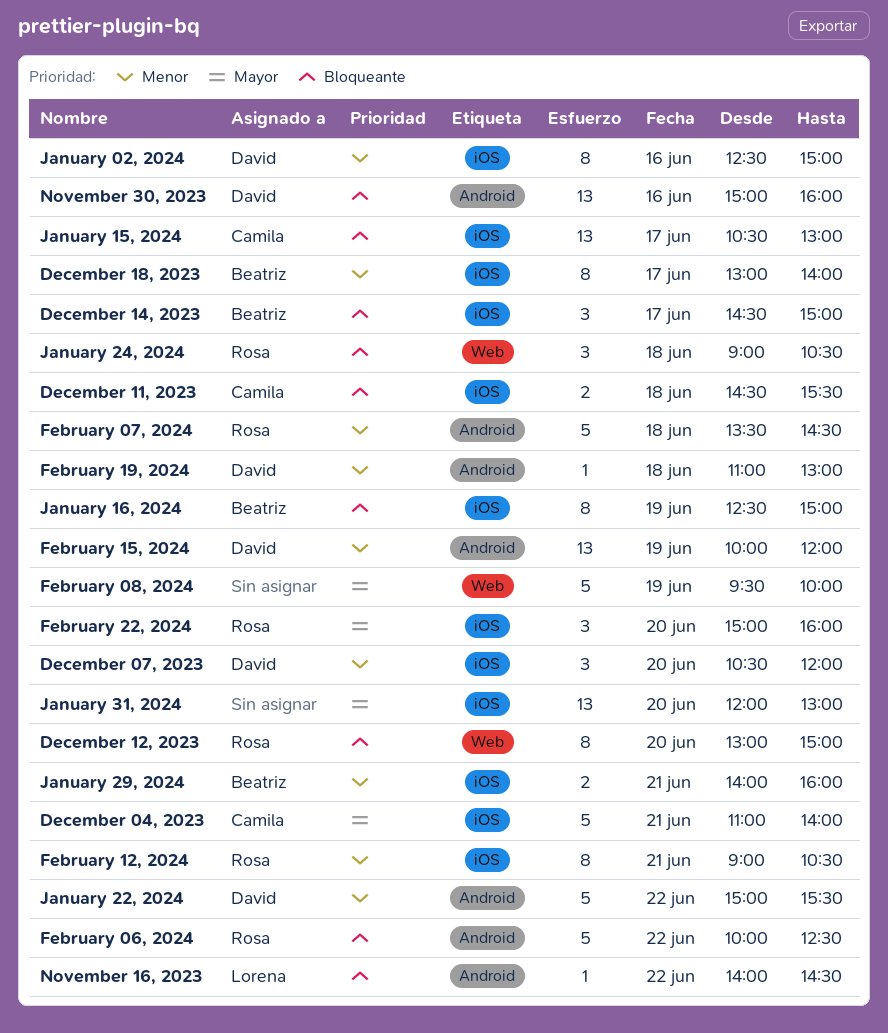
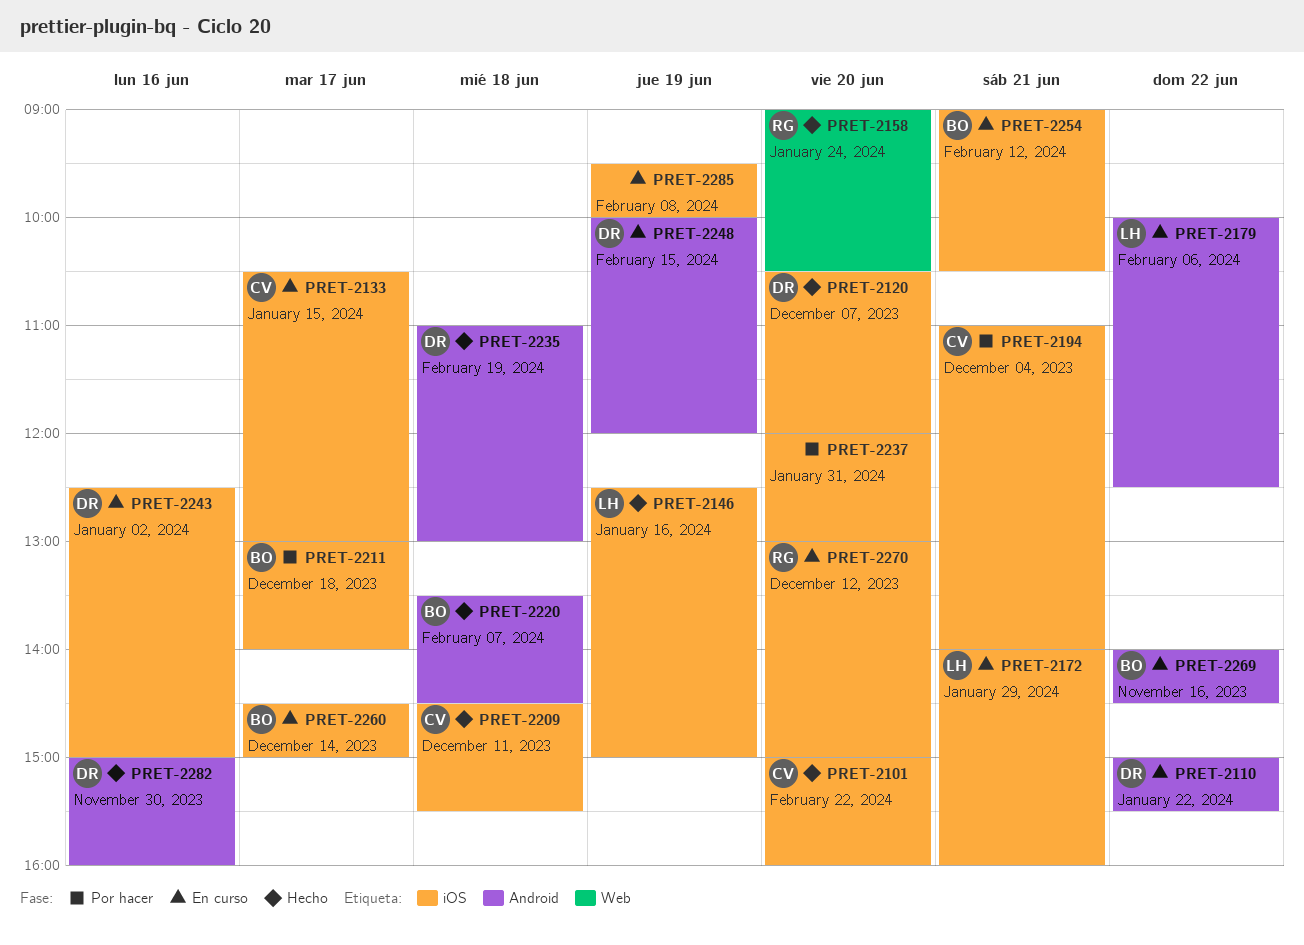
December 12, 2023, label: Web -> iOS
February 06, 2024, owner: Rosa -> Lorena
February 07, 2024, owner: Rosa -> Beatriz
February 08, 2024, label: Web -> iOS
February 12, 2024, owner: Rosa -> Beatriz
February 22, 2024, owner: Rosa -> Camila
January 16, 2024, owner: Beatriz -> Lorena
January 24, 2024, day: Jun 18 -> Jun 20
January 29, 2024, owner: Beatriz -> Lorena
November 16, 2023, owner: Lorena -> Beatriz

